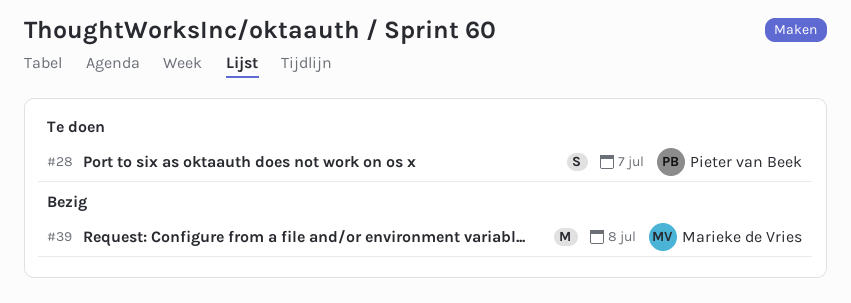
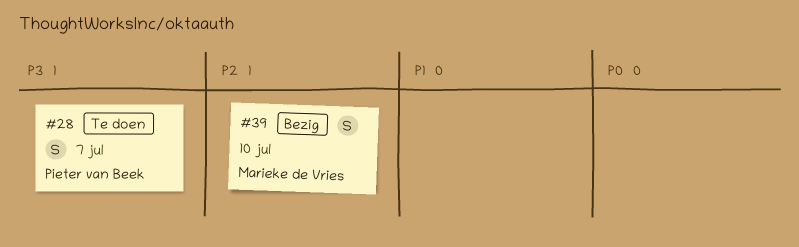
#39, estimate: M -> S
#39, due: Jul 8 -> Jul 10

